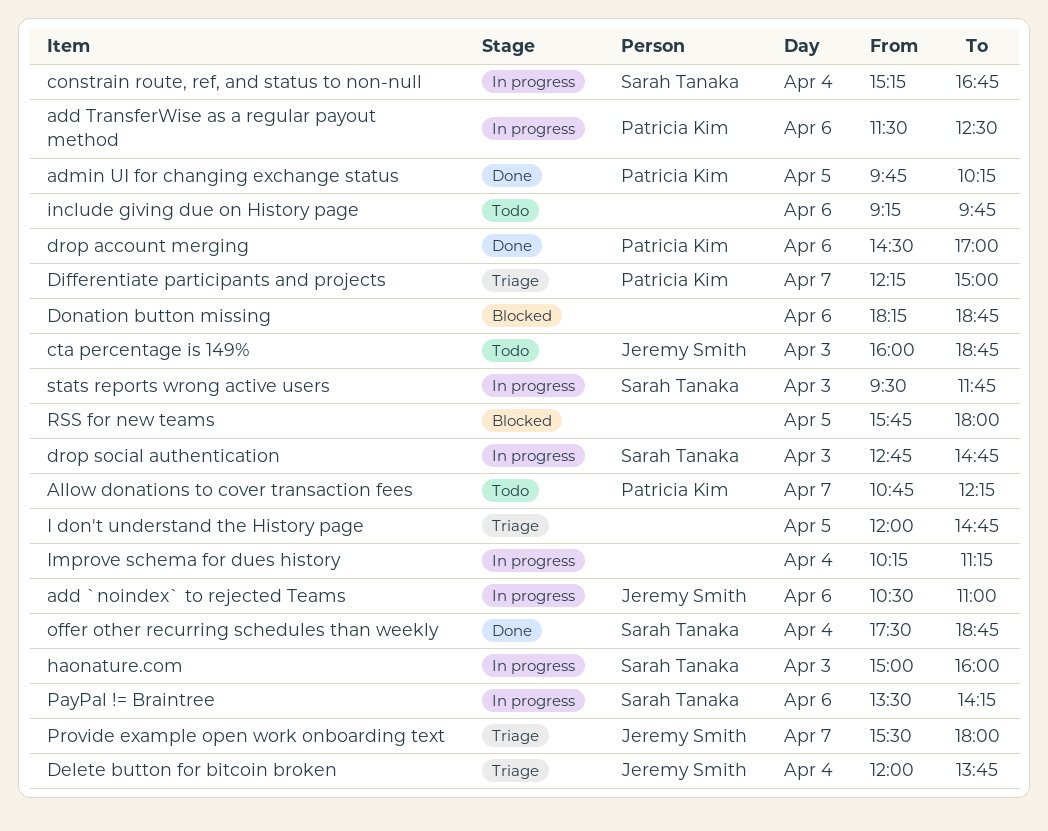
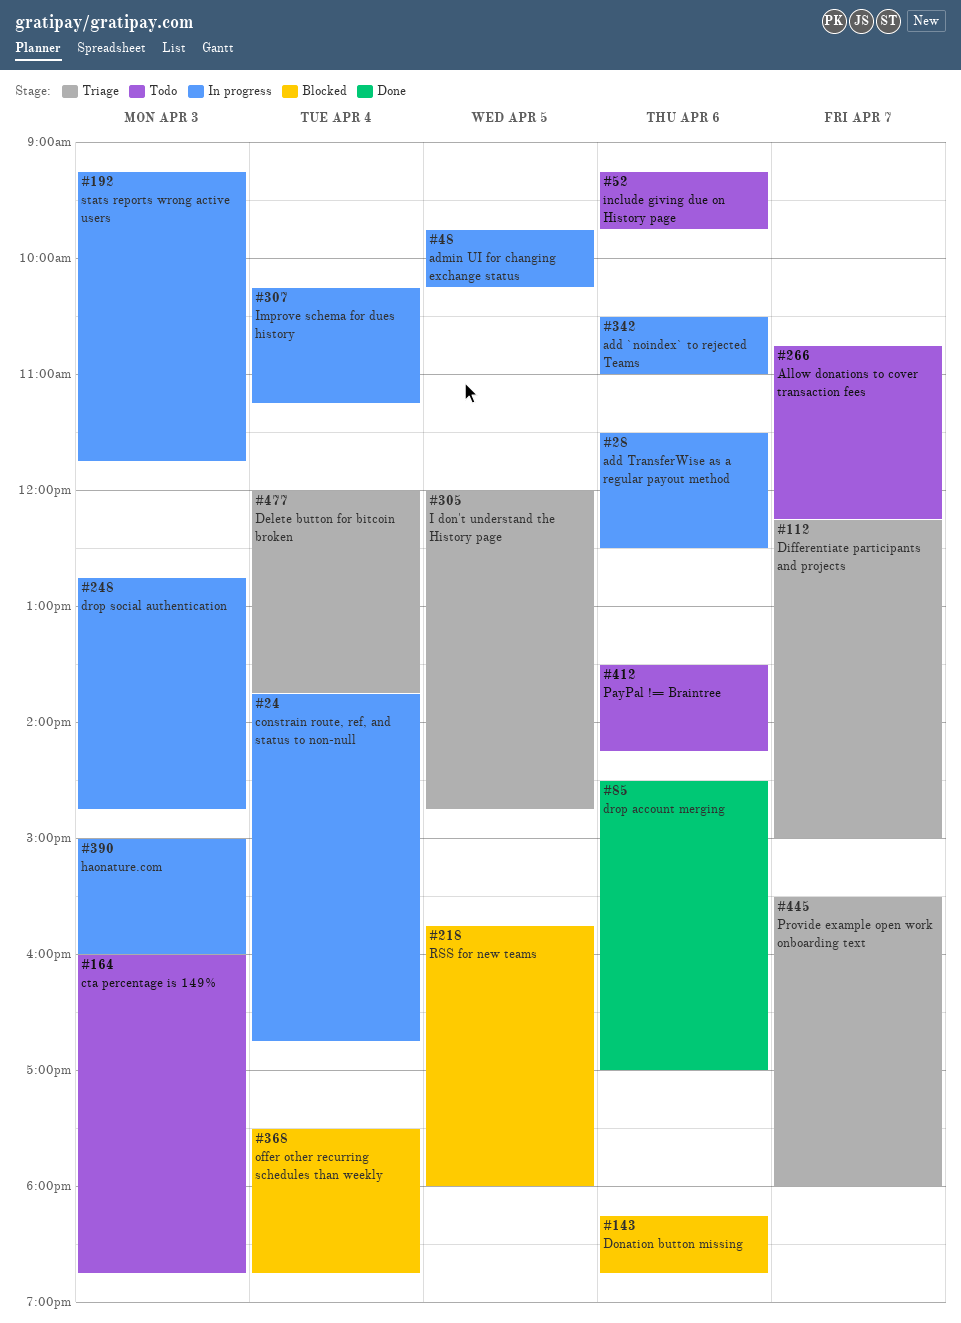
admin UI for changing exchange status, status: Done -> In progress
constrain route, ref, and status to non-null, begins: 15:15 -> 13:45
offer other recurring schedules than weekly, status: Done -> Blocked
PayPal != Braintree, status: In progress -> Todo
stats reports wrong active users, begins: 09:30 -> 09:15

